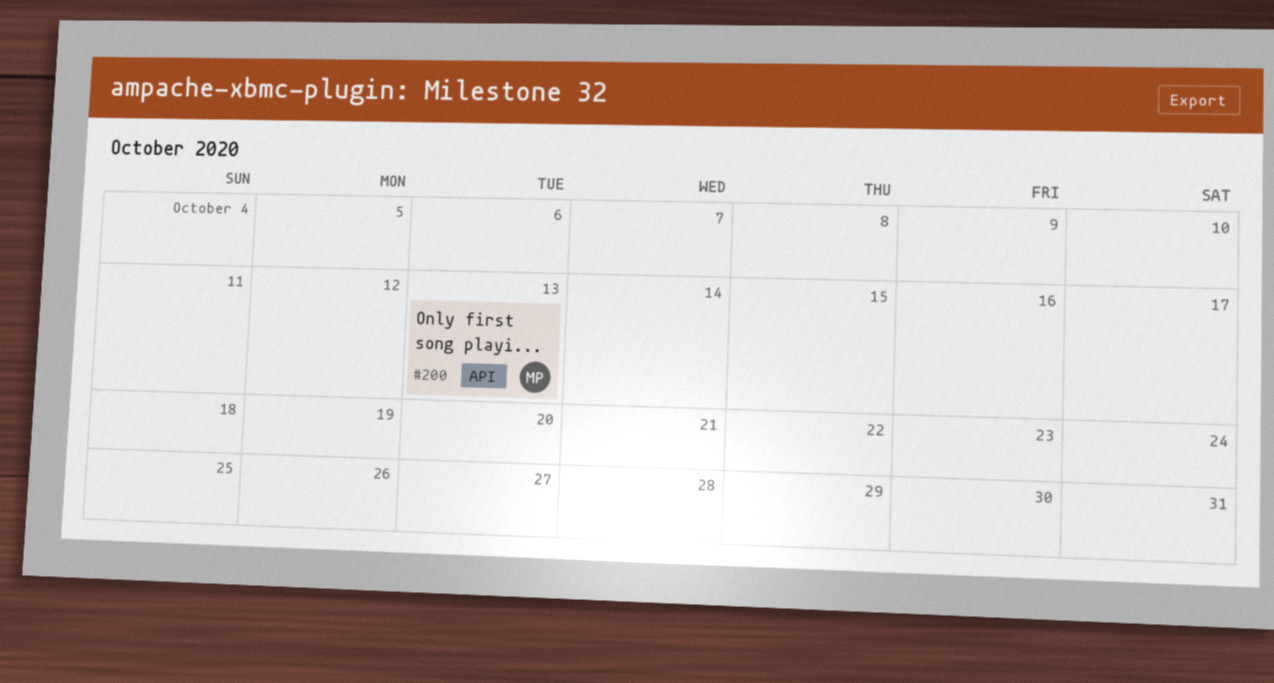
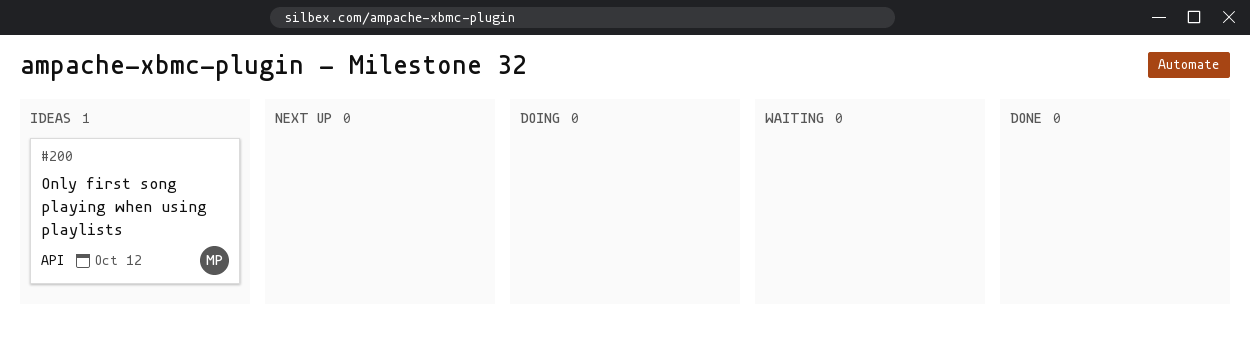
#200, due: Oct 13 -> Oct 12

